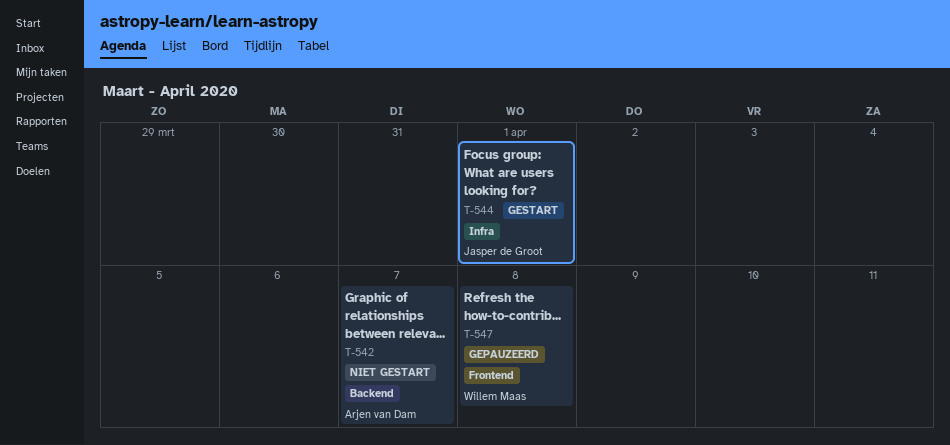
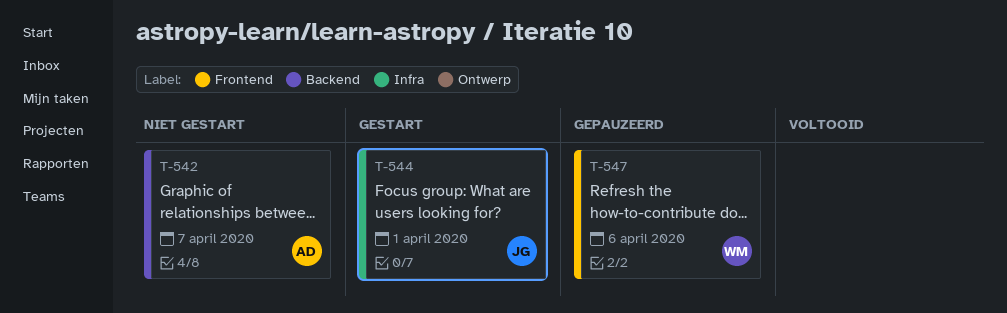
T-547, due: Apr 8 -> Apr 6

